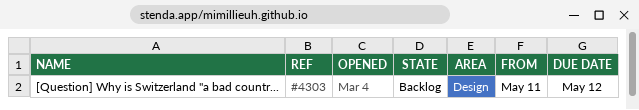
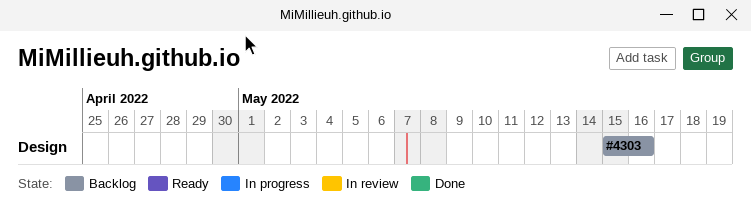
#4303, start: May 11 -> May 15
#4303, due: May 12 -> May 16

